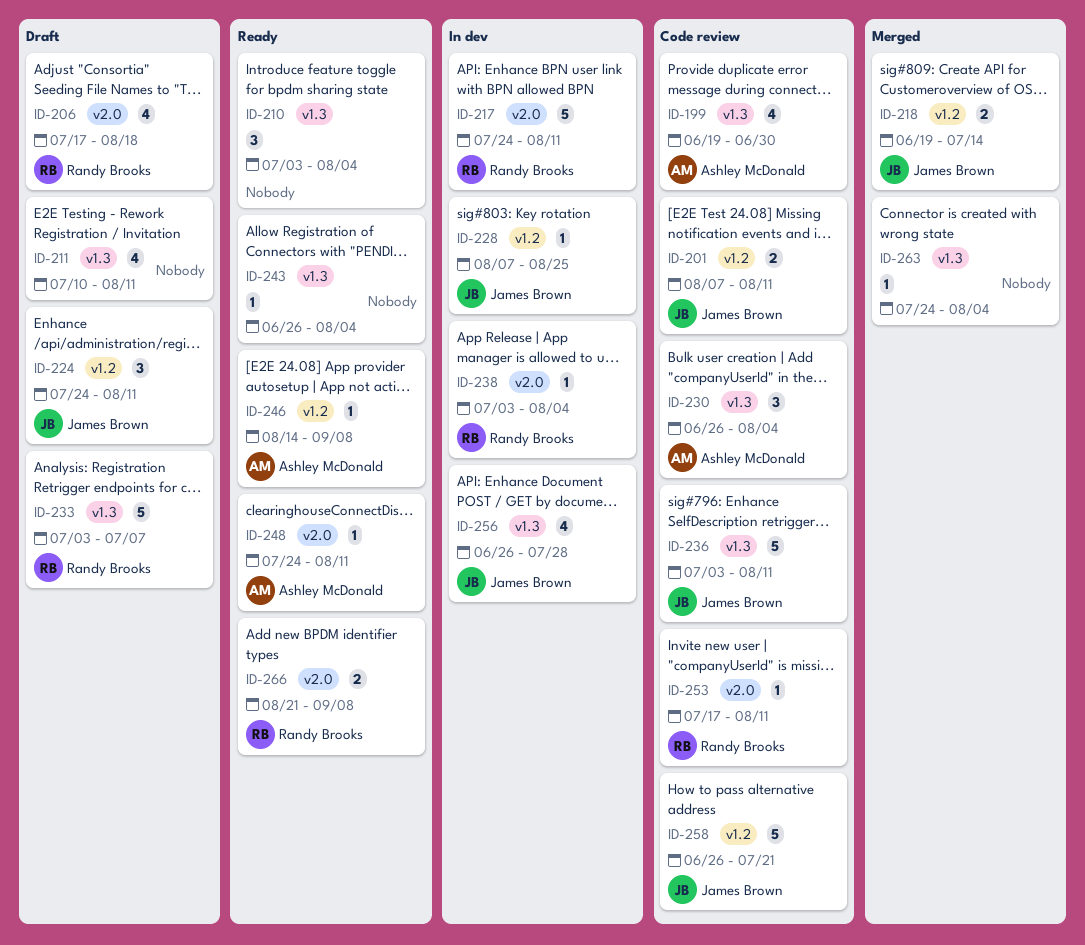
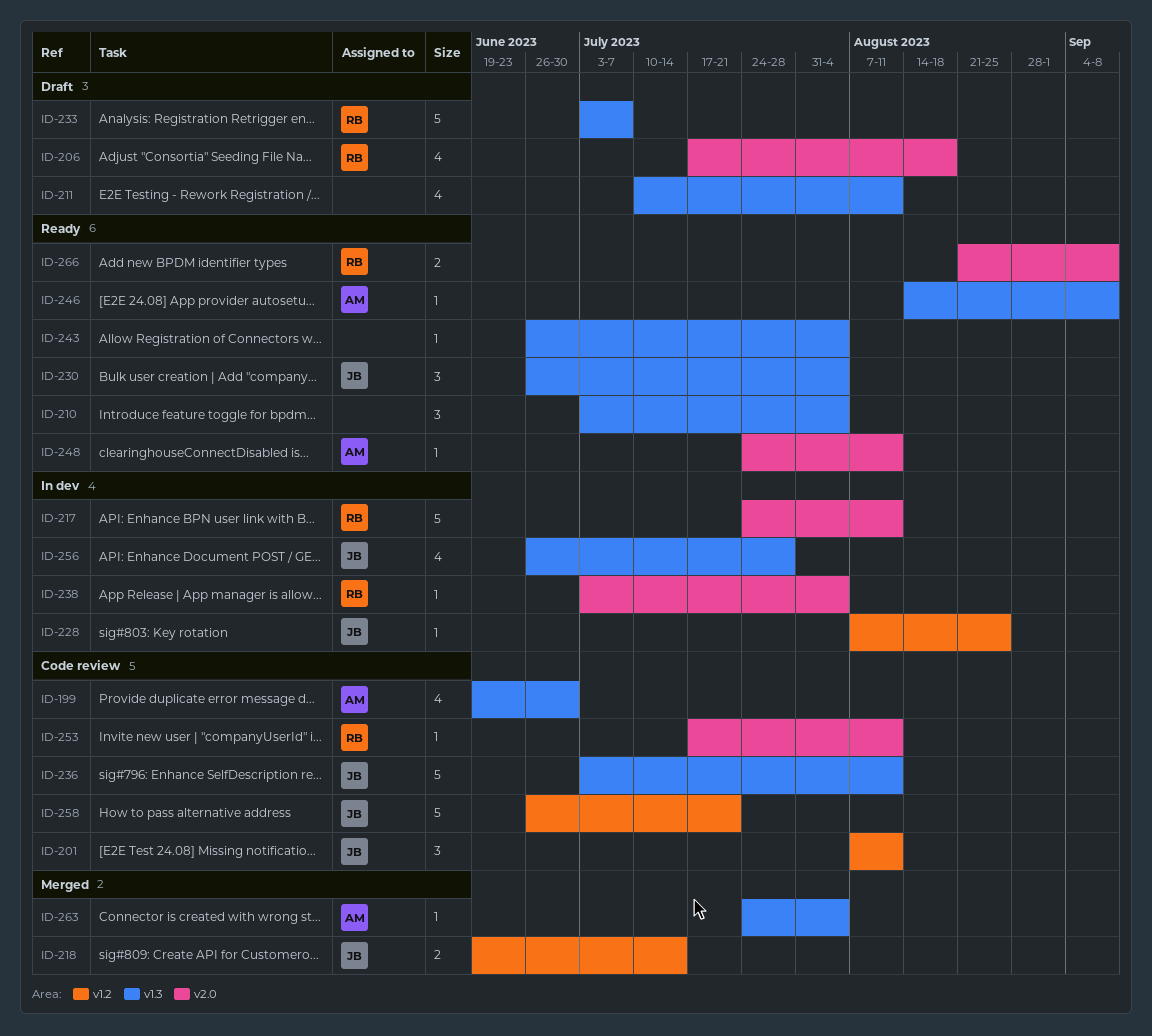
ID-201, estimate: 2 -> 3
ID-224: present -> none
ID-230, status: Code review -> Ready
ID-230, owner: Ashley McDonald -> James Brown
ID-246, label: v1.2 -> v1.3
ID-263, owner: none -> Ashley McDonald

